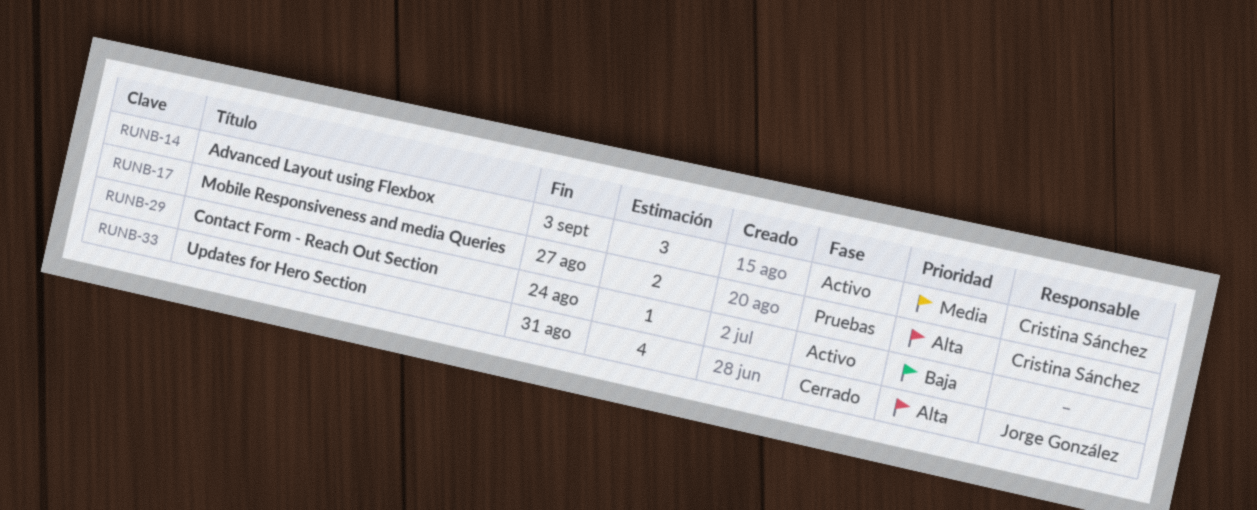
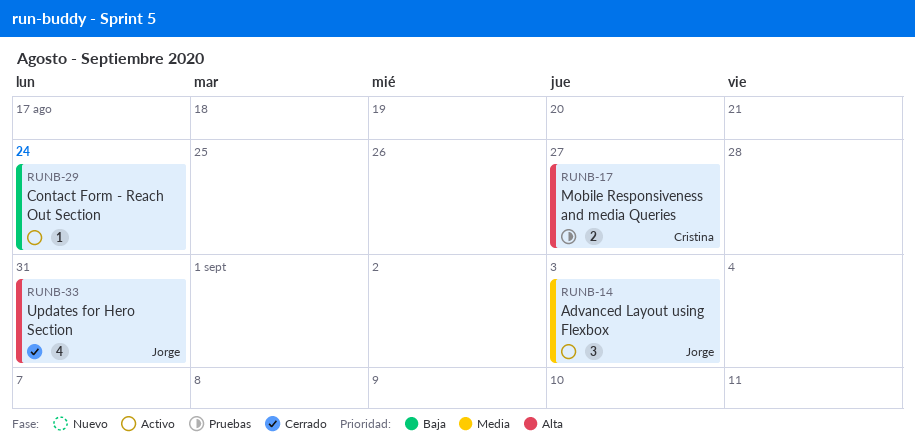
RUNB-14, owner: Cristina Sánchez -> Jorge González

